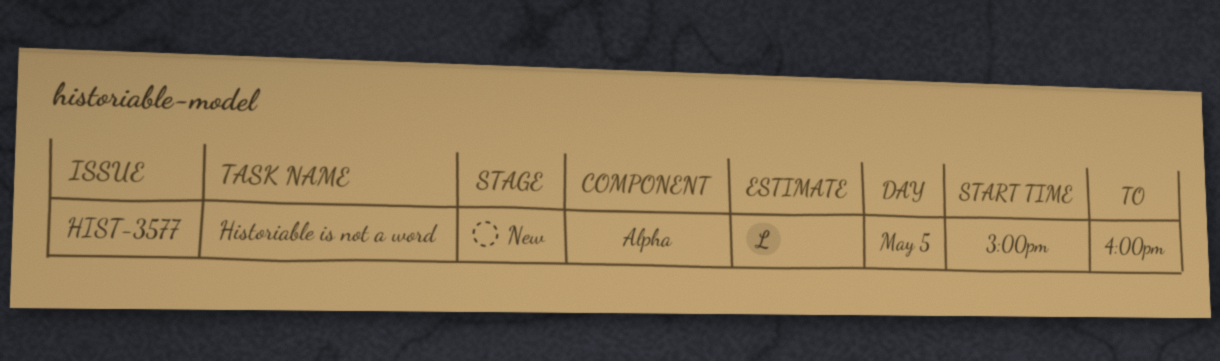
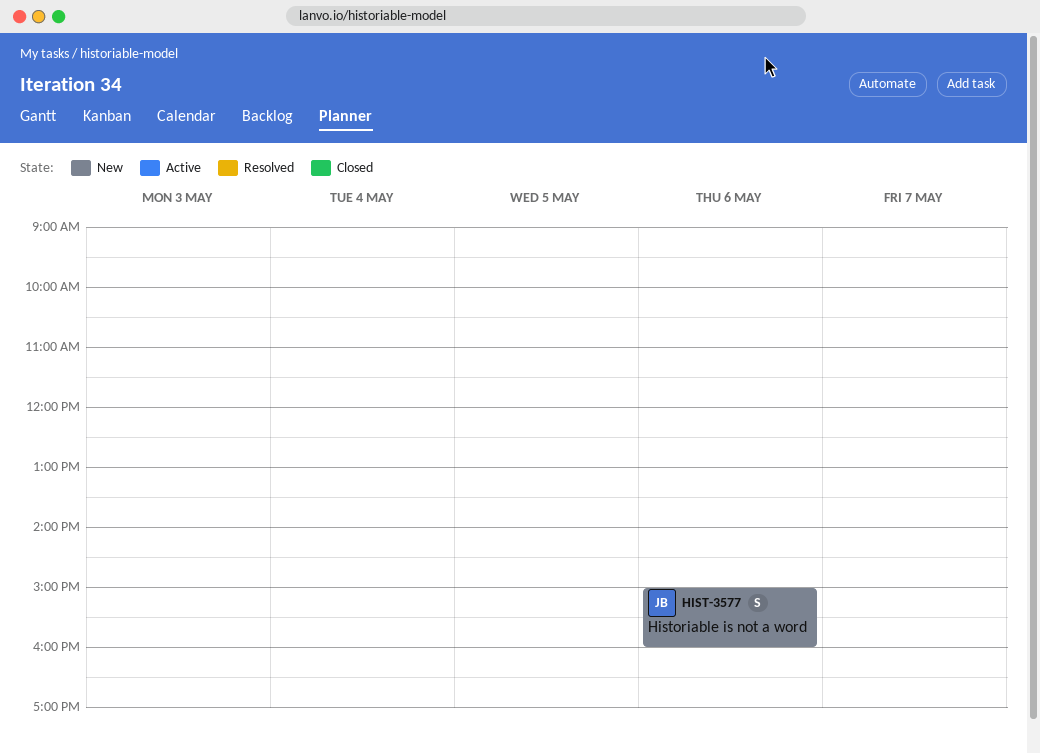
HIST-3577, estimate: L -> S
HIST-3577, day: May 5 -> May 6

